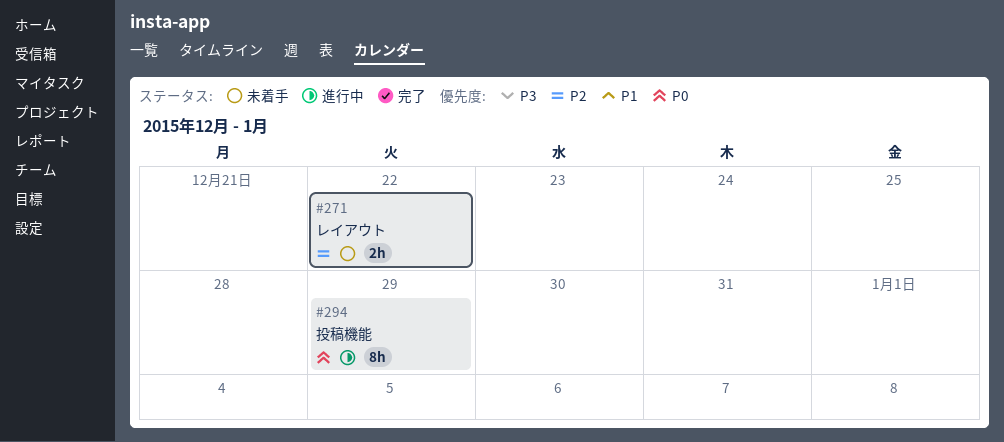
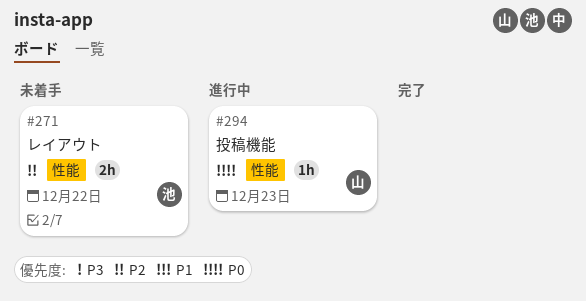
#294, estimate: 8h -> 1h
#294, due: Dec 29 -> Dec 23

